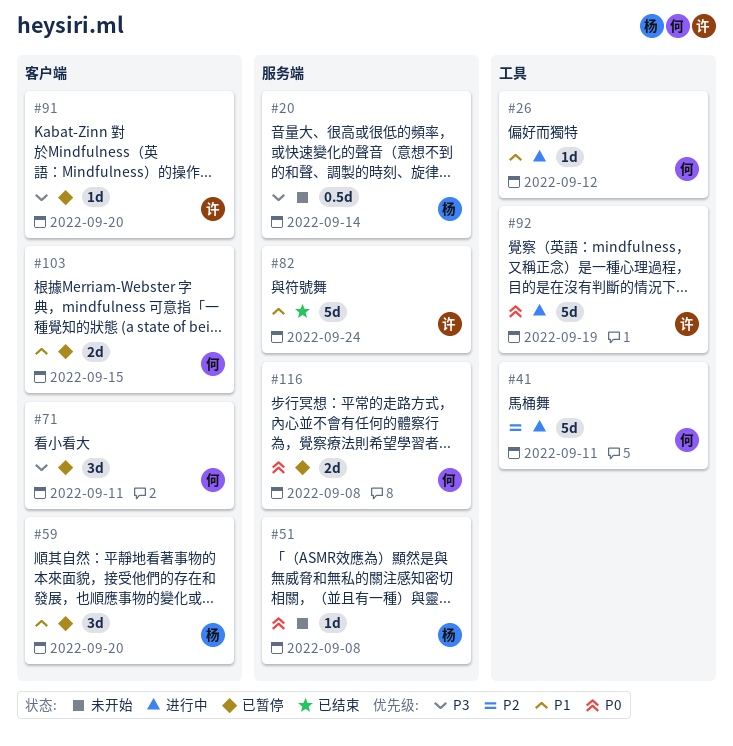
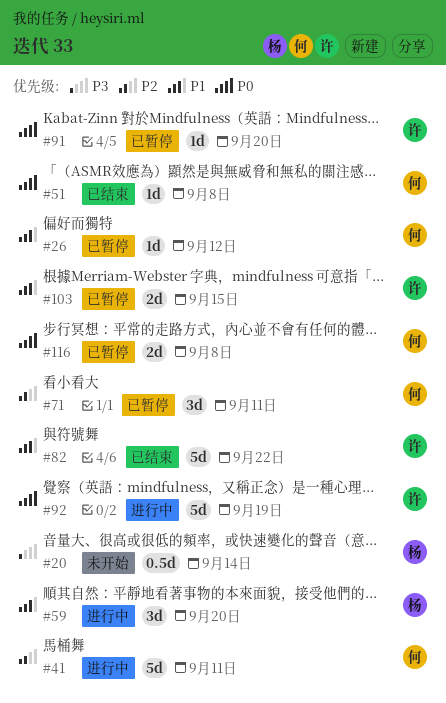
#26, status: 进行中 -> 已暂停
#51, status: 未开始 -> 已结束
#51, owner: 杨 -> 何
#59, status: 已暂停 -> 进行中
#71, priority: P3 -> P2
#82, due: Sep 24 -> Sep 22
#91, priority: P3 -> P0
#103, owner: 何 -> 许

